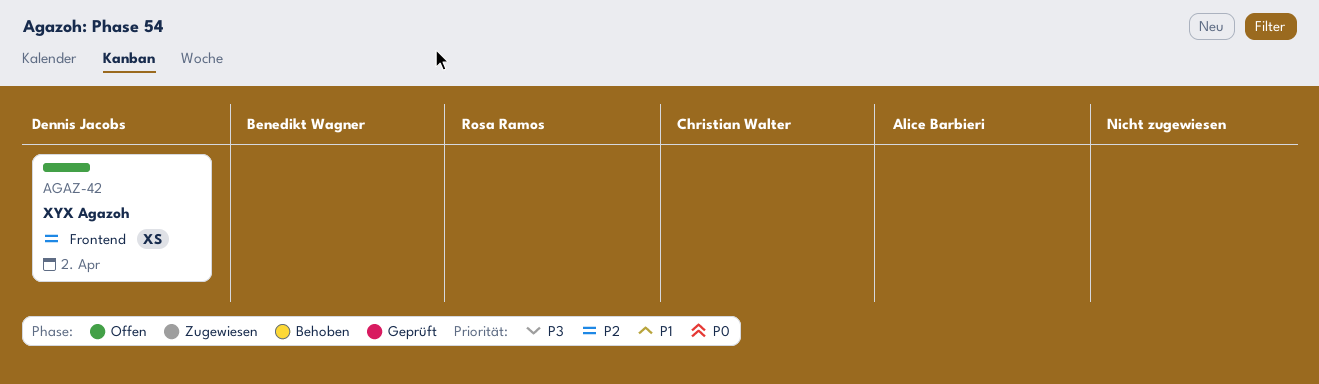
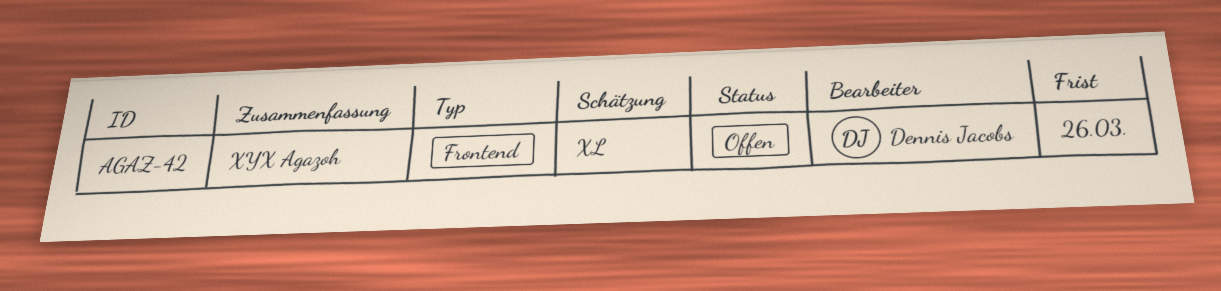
AGAZ-42, estimate: XS -> XL
AGAZ-42, due: Apr 2 -> Mar 26

